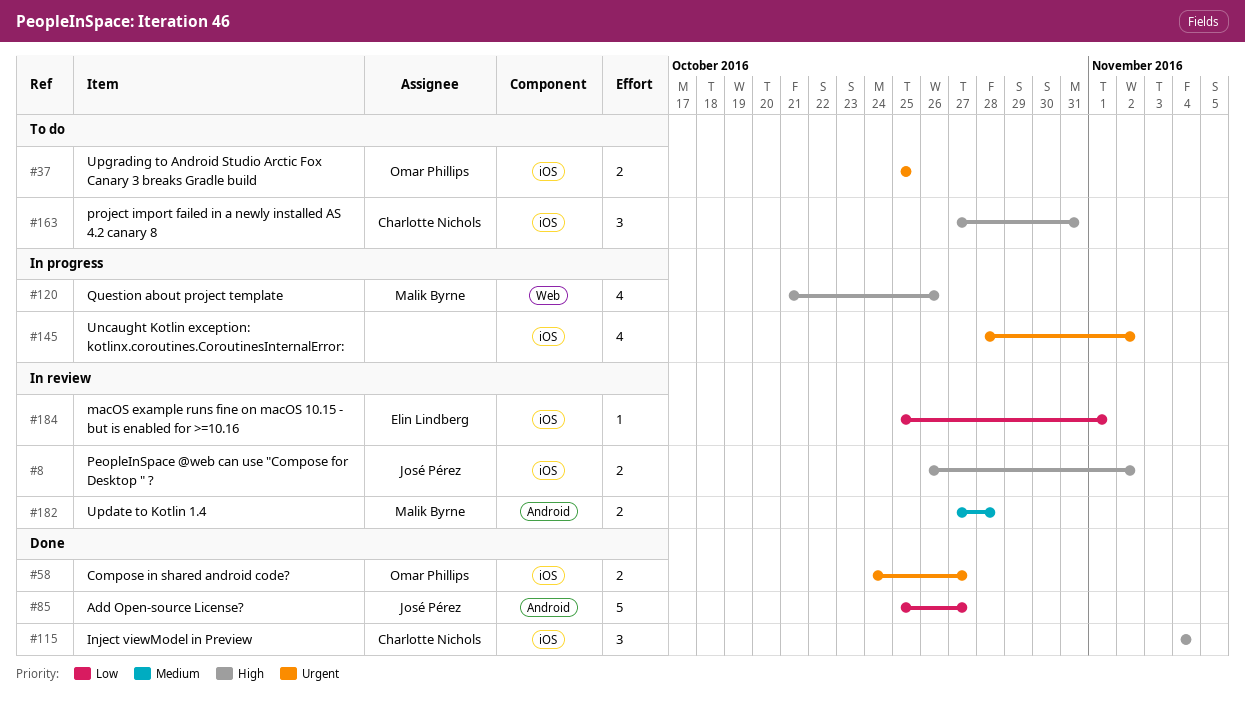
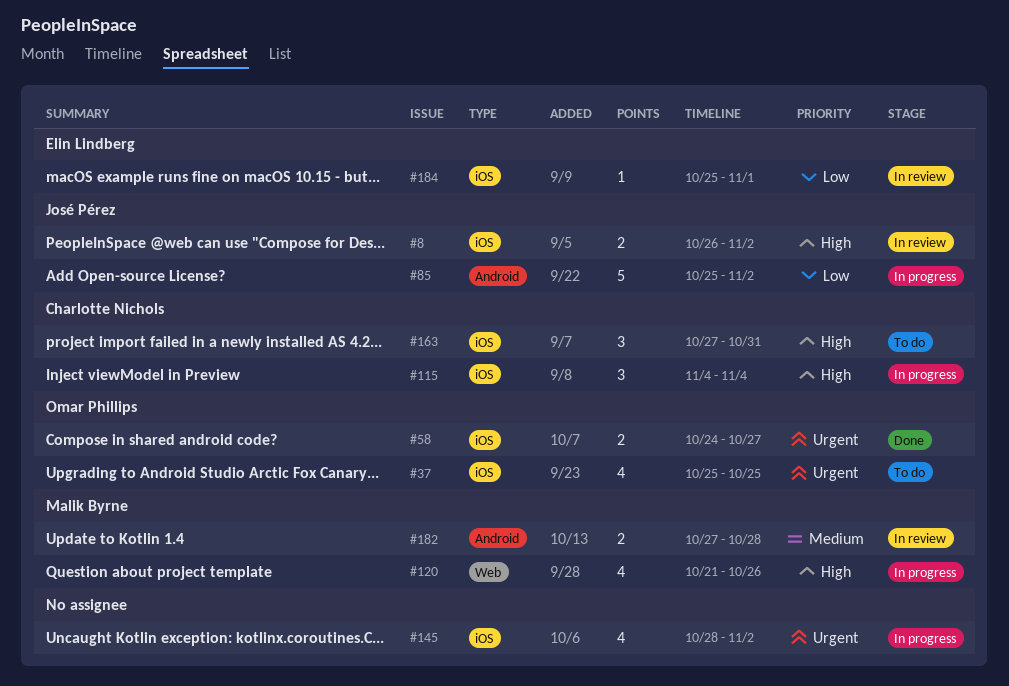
#37, estimate: 2 -> 4
#85, status: Done -> In progress
#85, due: Oct 27 -> Nov 2
#115, status: Done -> In progress

